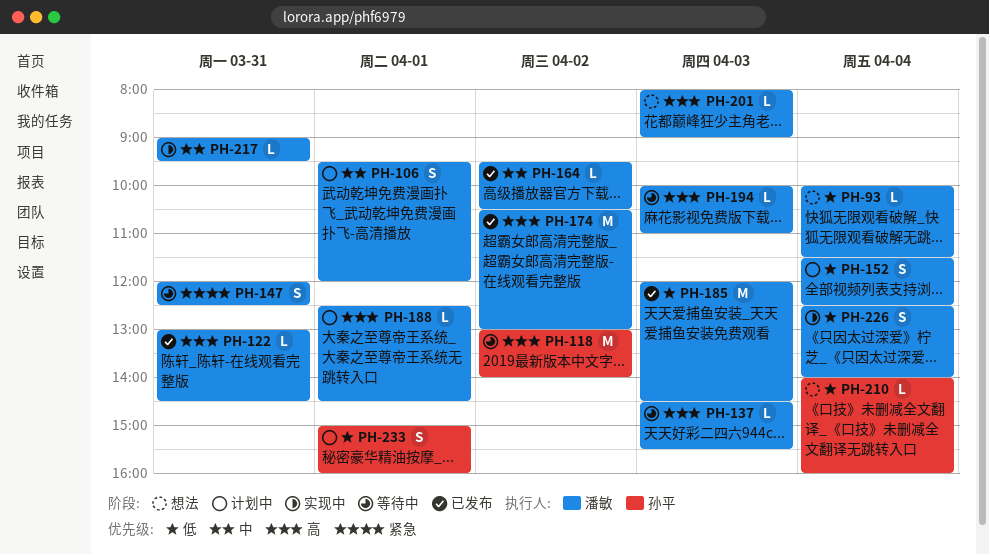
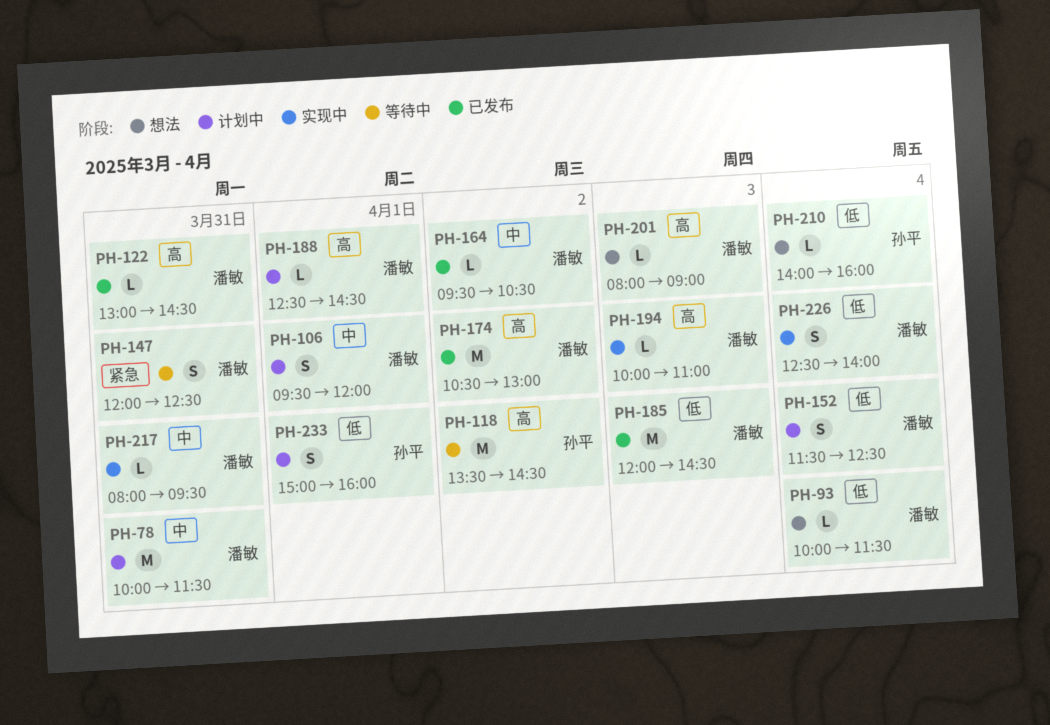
PH-78: none -> present
PH-118, begins: 13:00 -> 13:30
PH-118, ends: 14:00 -> 14:30
PH-137: present -> none
PH-194, status: 等待中 -> 实现中
PH-217, begins: 09:00 -> 08:00

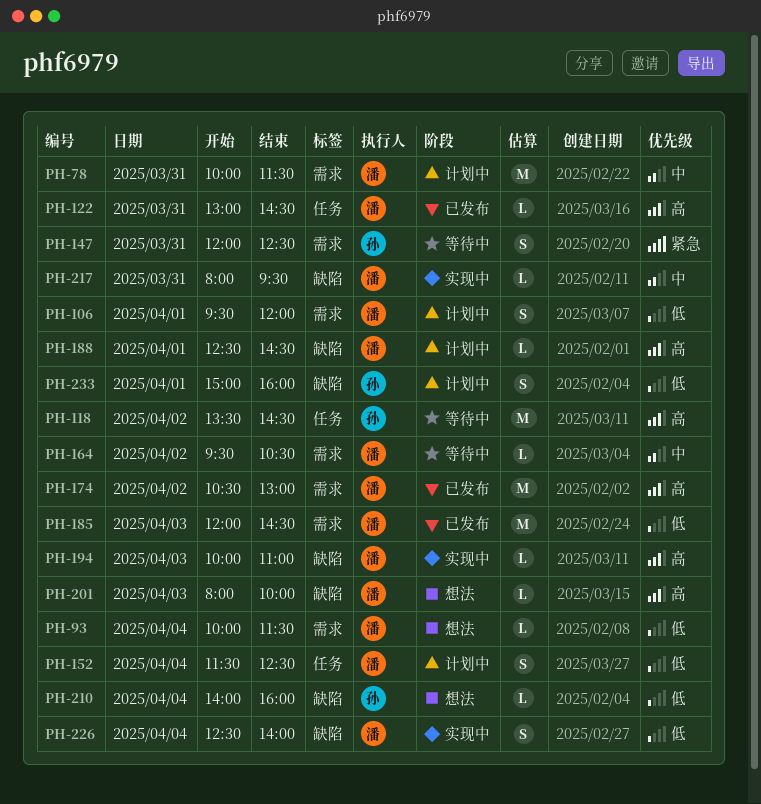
PH-106, priority: 中 -> 低
PH-147, owner: 潘敏 -> 孙平
PH-164, status: 已发布 -> 等待中
PH-201, ends: 09:00 -> 10:00

